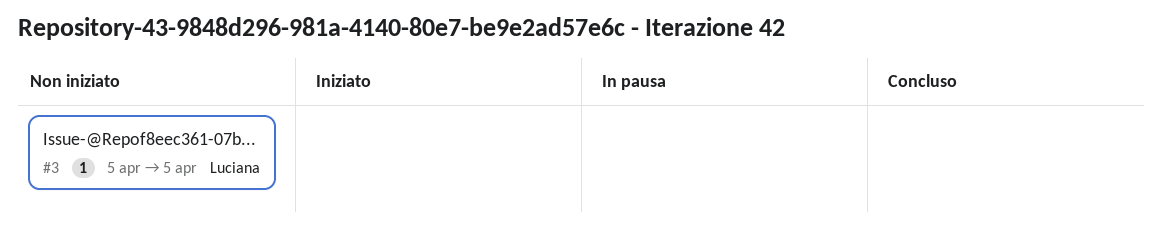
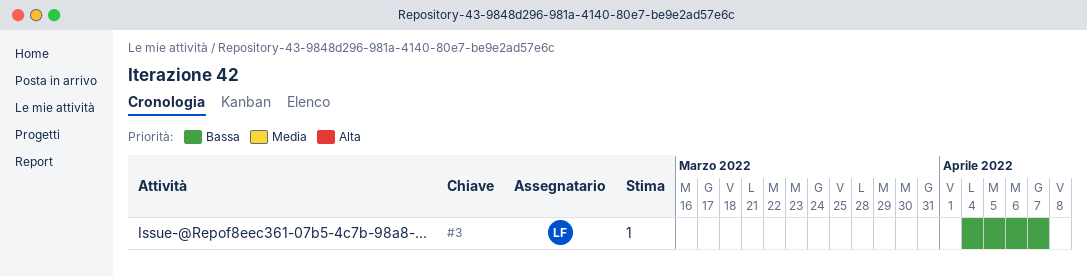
#3, start: Apr 5 -> Apr 4
#3, due: Apr 5 -> Apr 7

